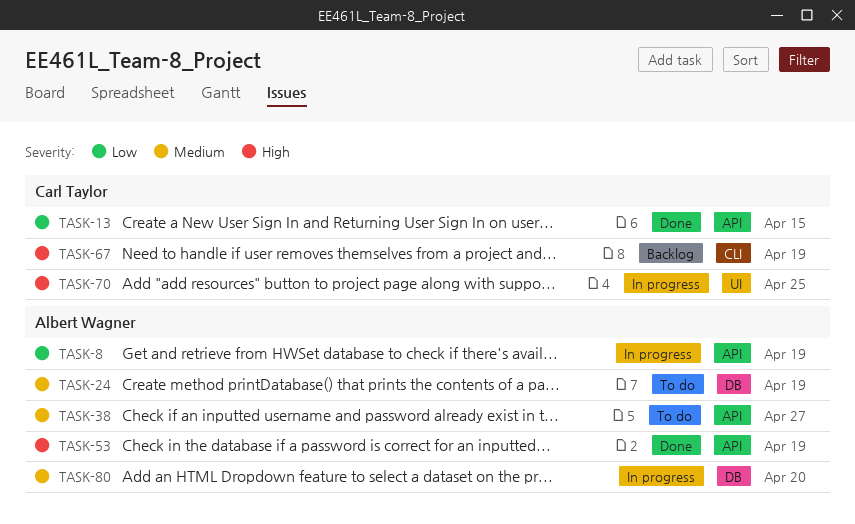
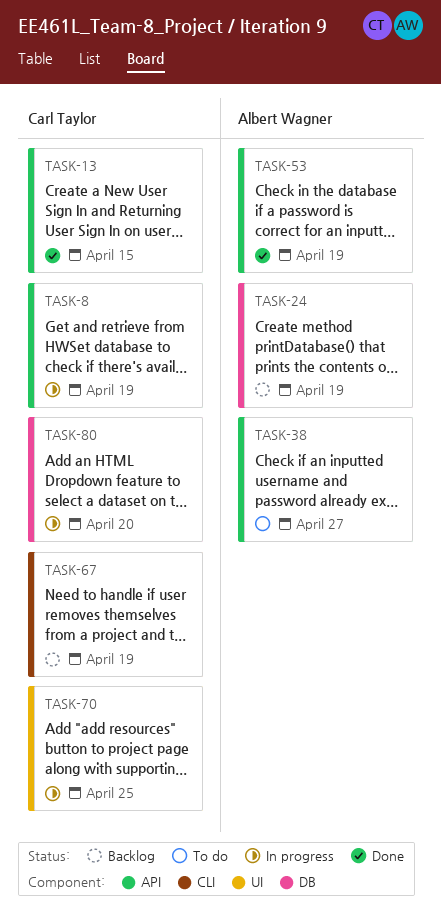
TASK-8, owner: Albert Wagner -> Carl Taylor
TASK-24, status: To do -> Backlog
TASK-80, owner: Albert Wagner -> Carl Taylor

